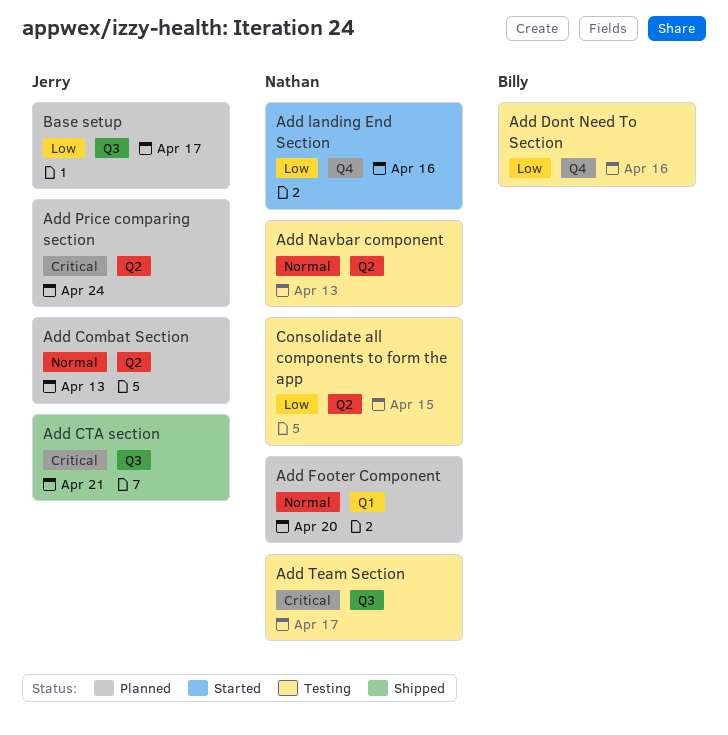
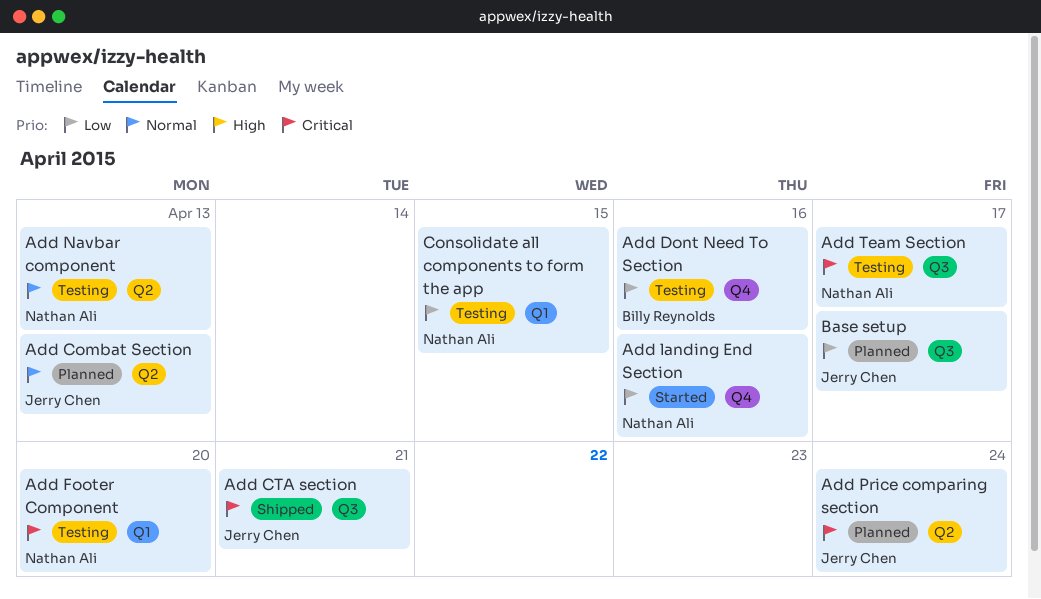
Add Footer Component, status: Planned -> Testing
Add Footer Component, priority: Normal -> Critical
Consolidate all components to form the app, label: Q2 -> Q1

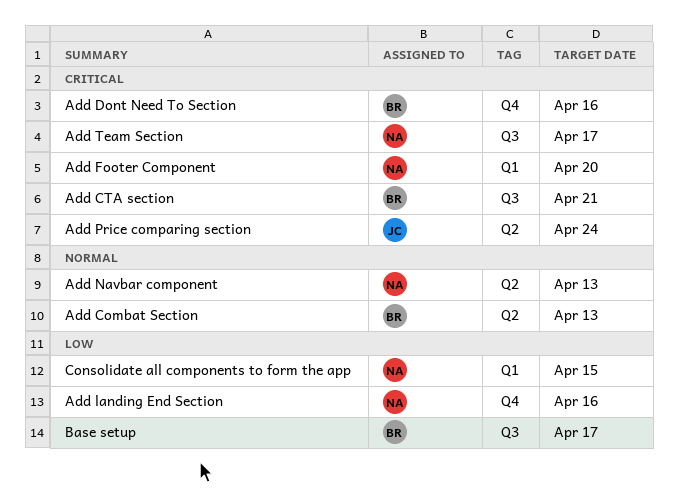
Add Combat Section, owner: Jerry Chen -> Billy Reynolds
Add CTA section, owner: Jerry Chen -> Billy Reynolds
Add Dont Need To Section, priority: Low -> Critical
Base setup, owner: Jerry Chen -> Billy Reynolds

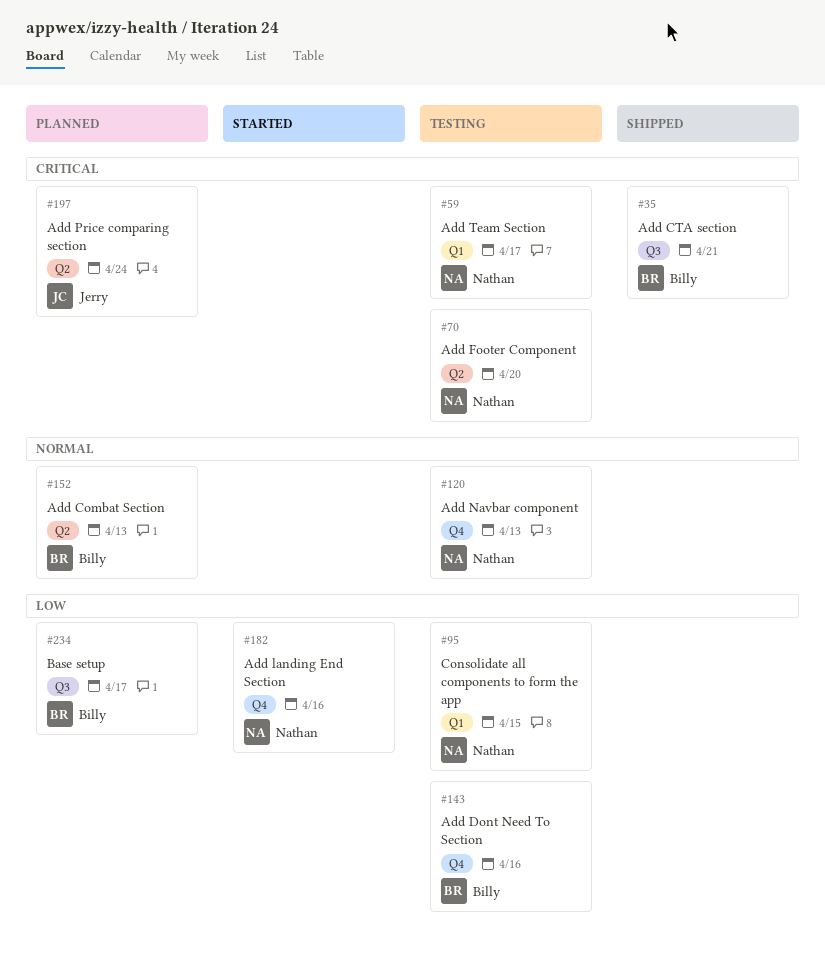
Add Dont Need To Section, priority: Critical -> Low
Add Footer Component, label: Q1 -> Q2
Add Navbar component, label: Q2 -> Q4
Add Team Section, label: Q3 -> Q1

